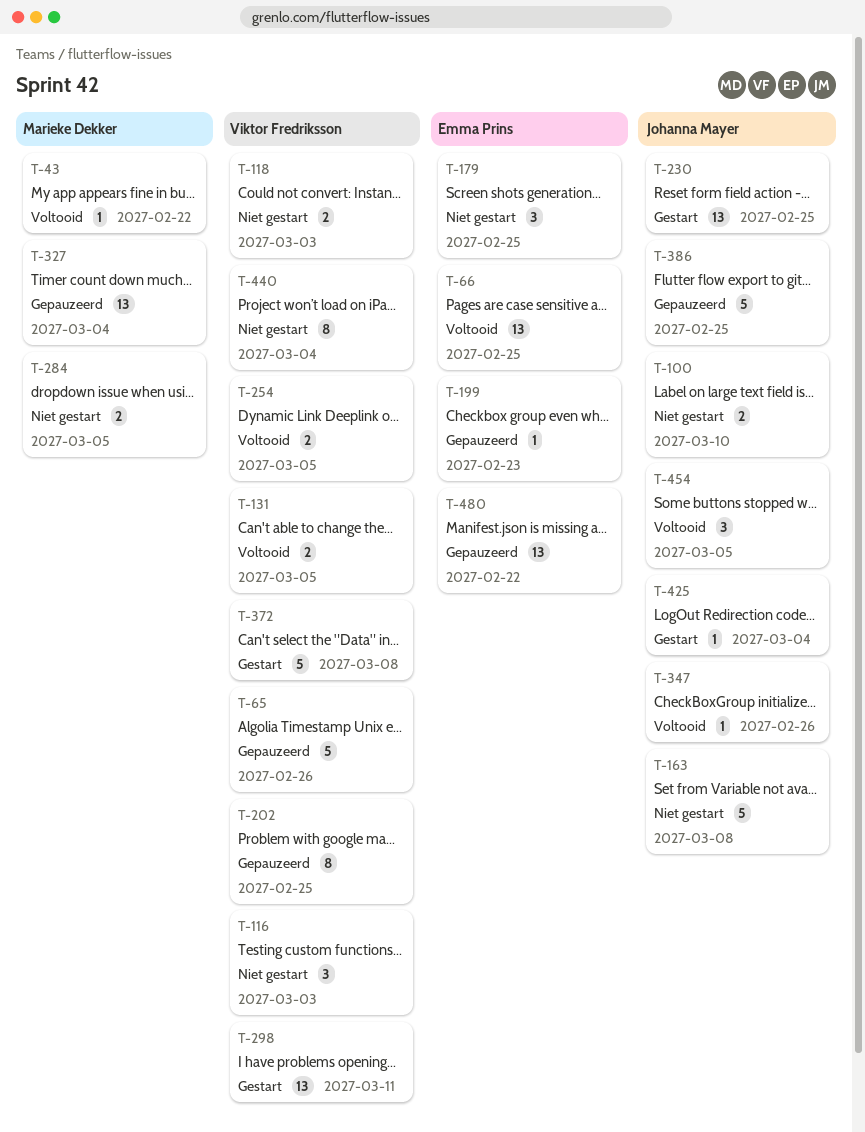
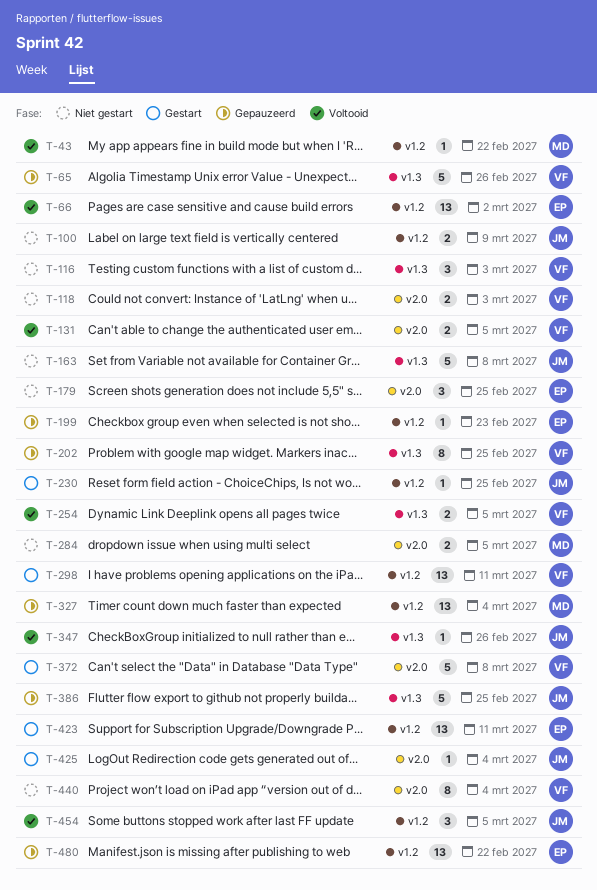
T-66, due: Feb 25 -> Mar 2
T-100, due: Mar 10 -> Mar 9
T-230, estimate: 13 -> 1
T-423: none -> present

